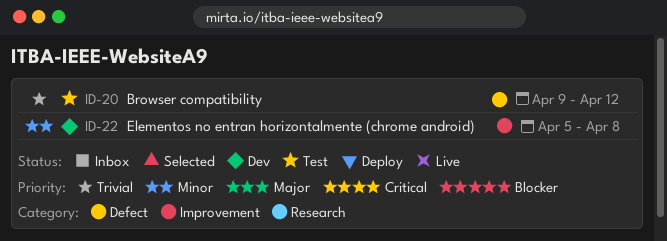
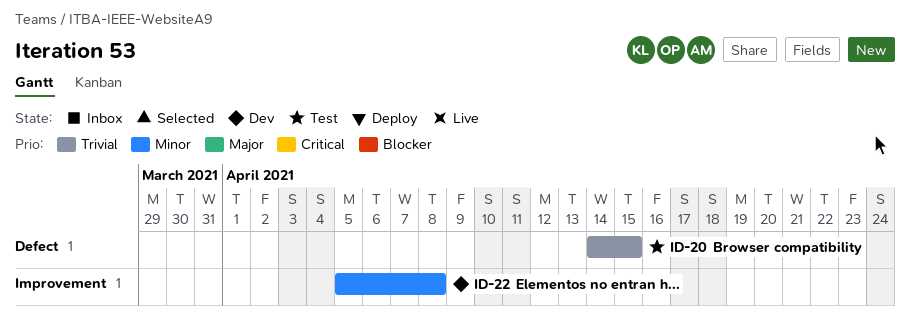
ID-20, start: Apr 9 -> Apr 14
ID-20, due: Apr 12 -> Apr 15

